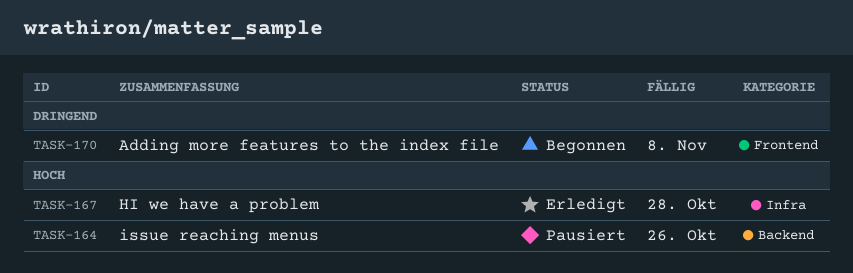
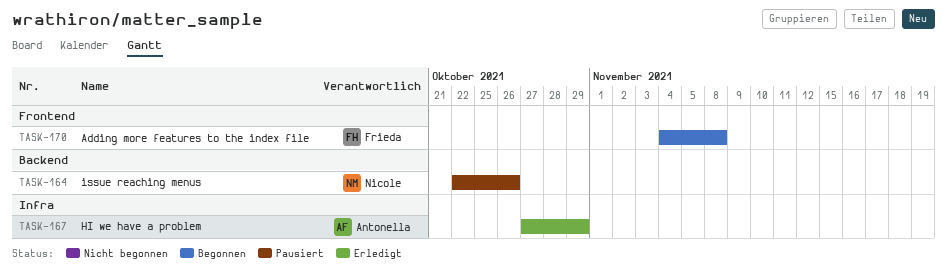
TASK-167, due: Oct 28 -> Oct 29

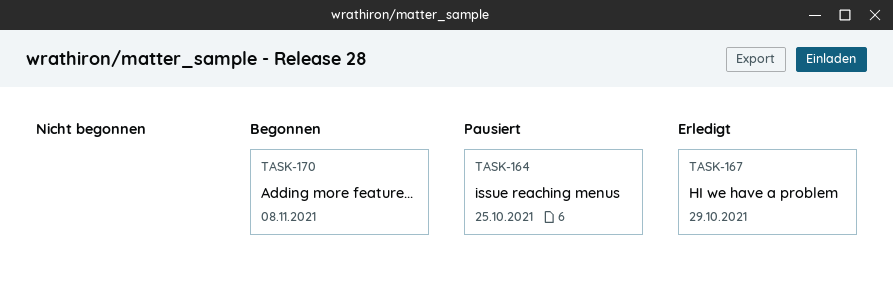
TASK-164, due: Oct 26 -> Oct 25

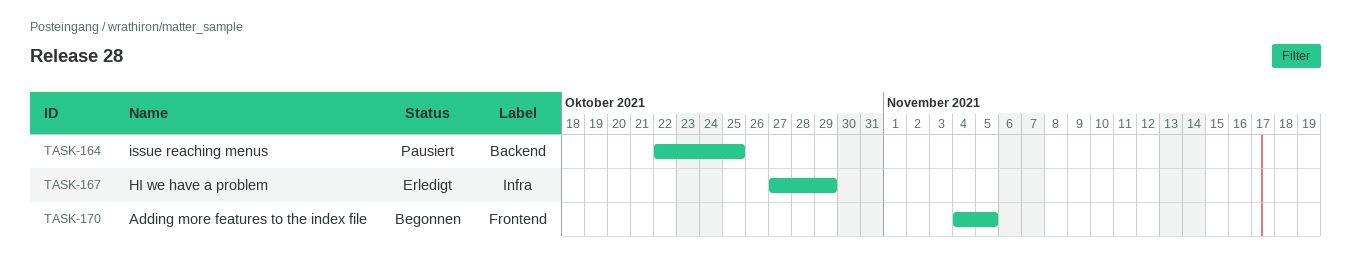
TASK-170, due: Nov 8 -> Nov 5

